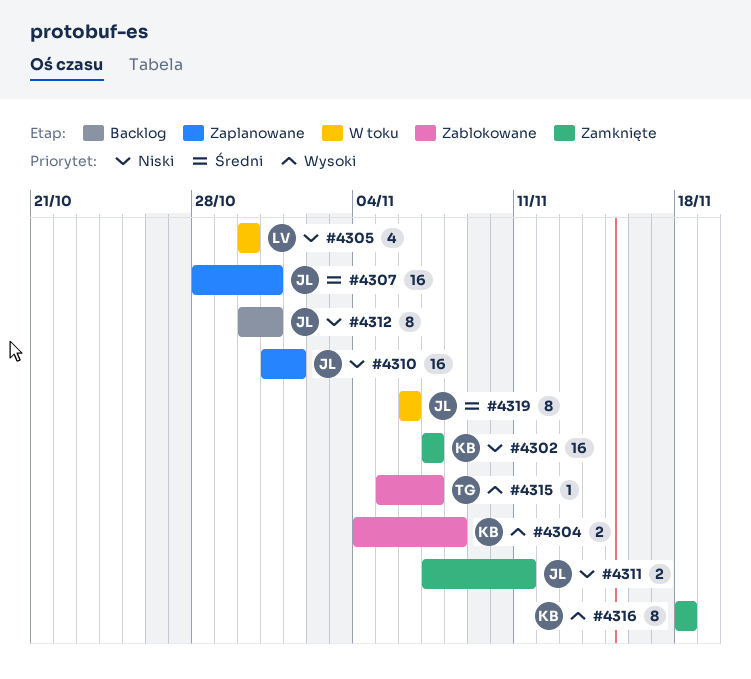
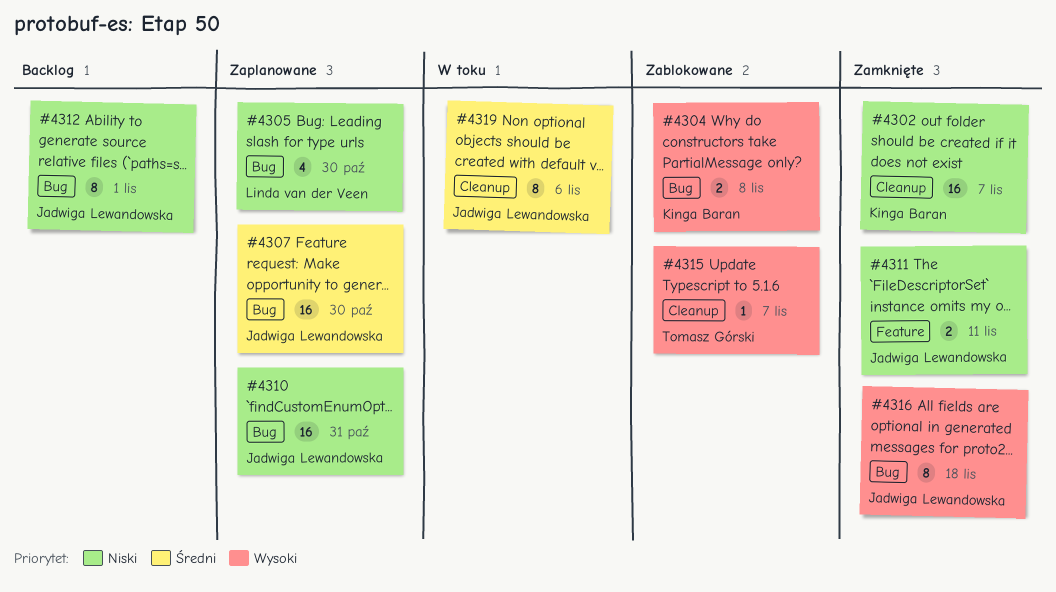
#4305, status: W toku -> Zaplanowane
#4307, due: Oct 31 -> Oct 30
#4310, due: Nov 1 -> Oct 31
#4312, due: Oct 31 -> Nov 1
#4316, owner: Kinga Baran -> Jadwiga Lewandowska

